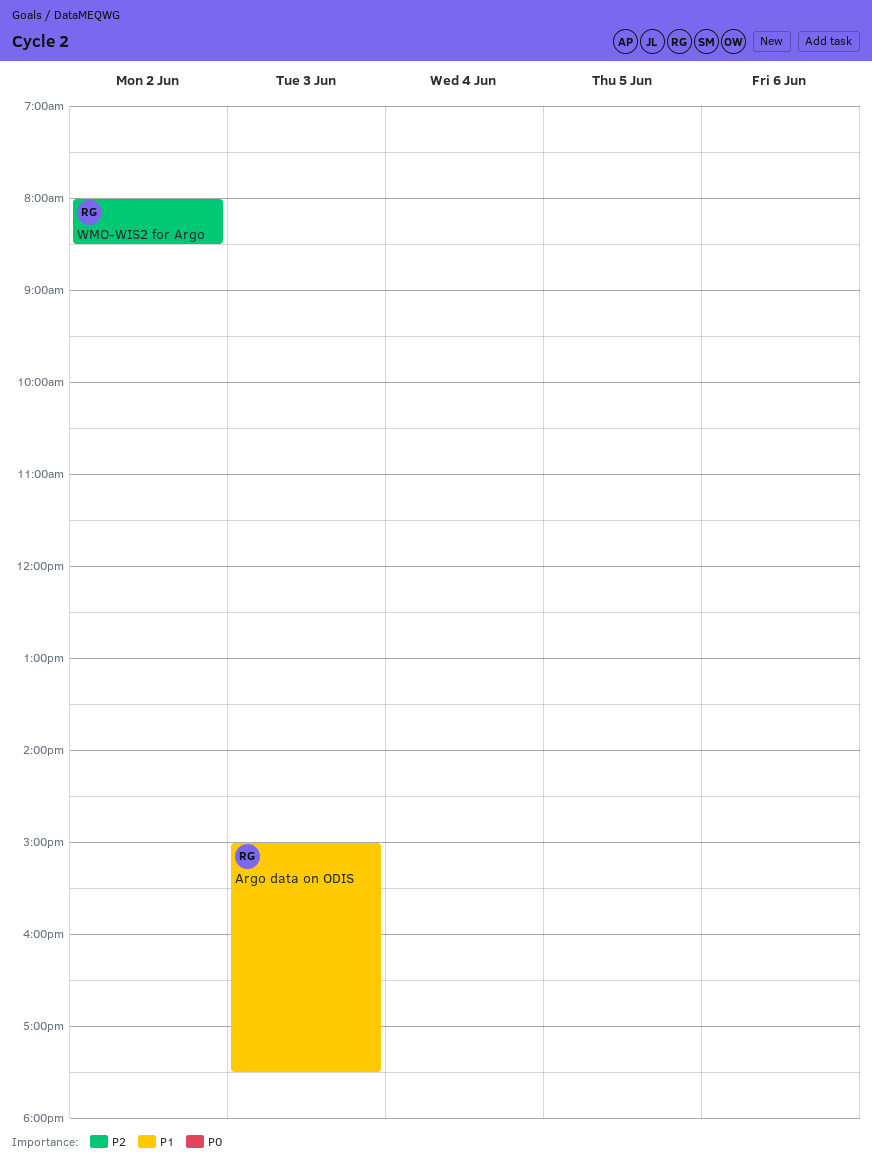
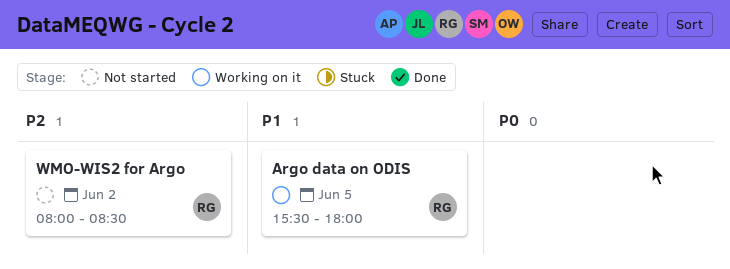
Argo data on ODIS, day: Jun 3 -> Jun 5
Argo data on ODIS, begins: 15:00 -> 15:30
Argo data on ODIS, ends: 17:30 -> 18:00

